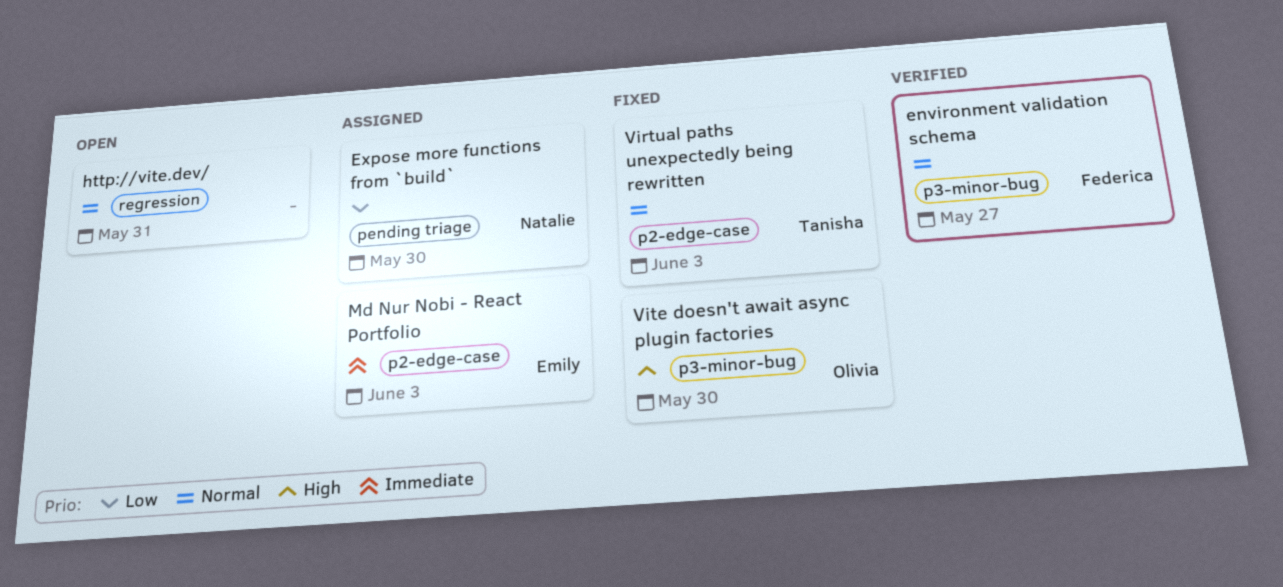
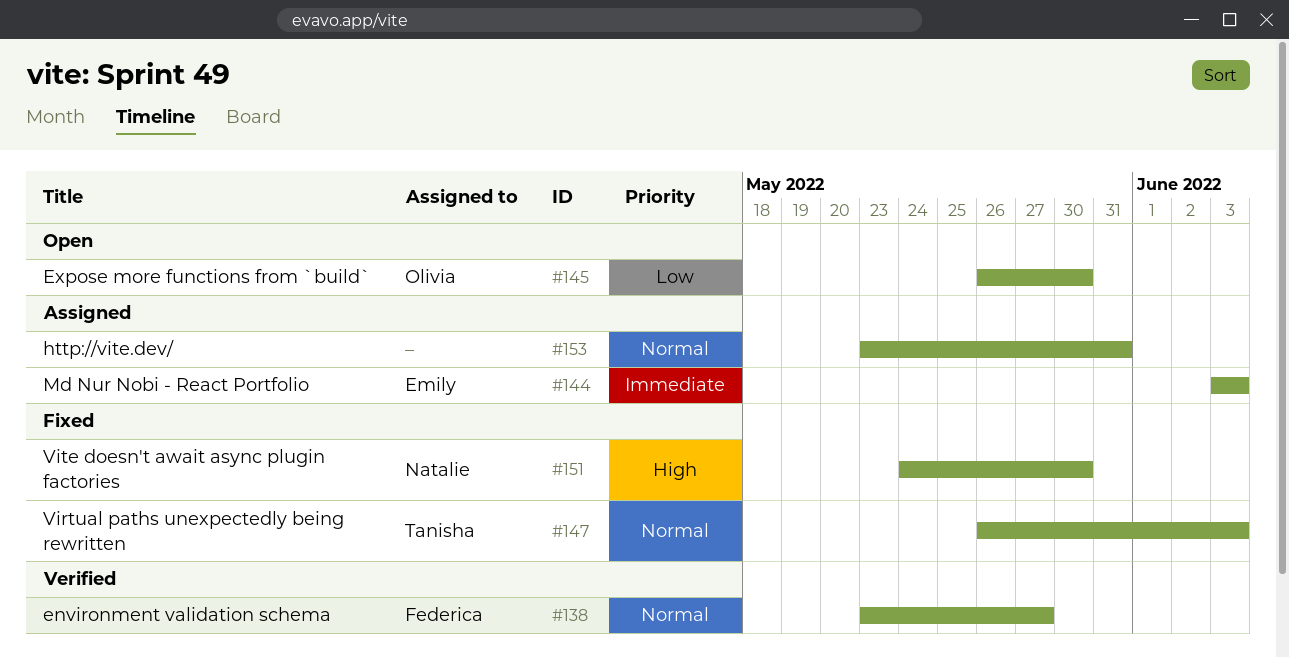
Expose more functions from `build`, status: Assigned -> Open
Expose more functions from `build`, owner: Natalie -> Olivia
http://vite.dev/, status: Open -> Assigned
Vite doesn't await async plugin factories, owner: Olivia -> Natalie

